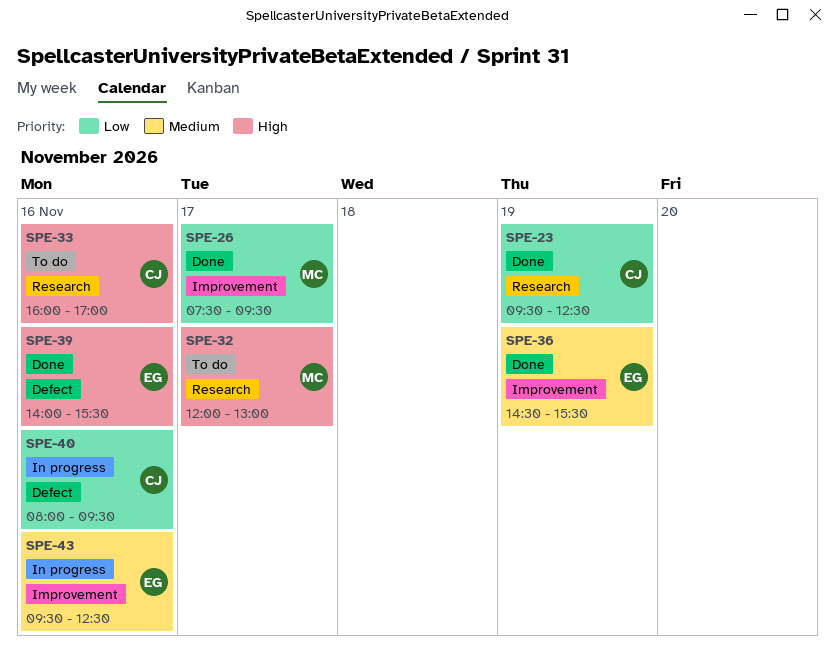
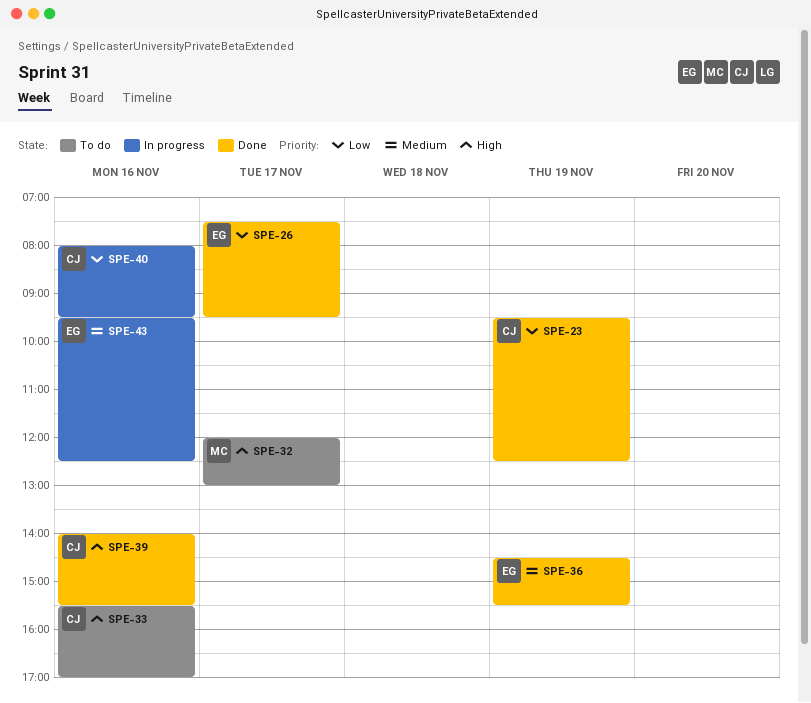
SPE-26, owner: MC -> EG
SPE-33, begins: 16:00 -> 15:30
SPE-39, owner: EG -> CJ

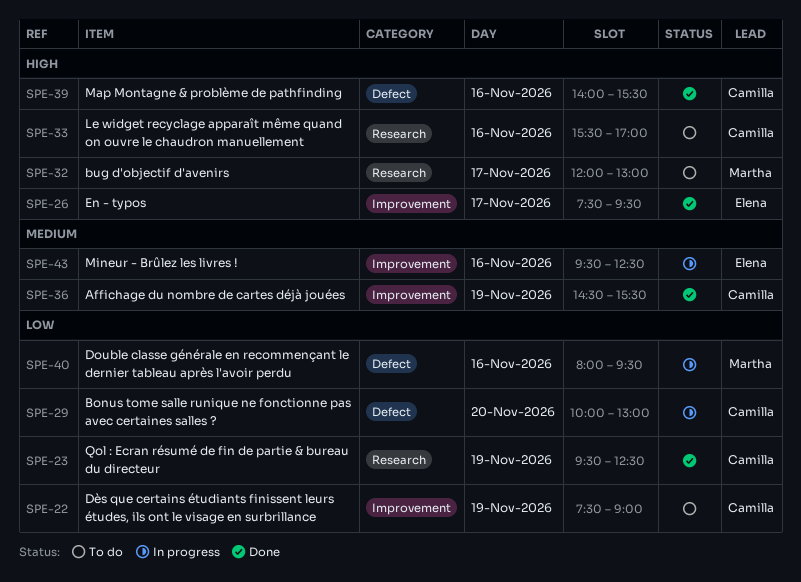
SPE-22: none -> present
SPE-26, priority: Low -> High
SPE-29: none -> present
SPE-36, owner: Elena -> Camilla
SPE-40, owner: Camilla -> Martha

